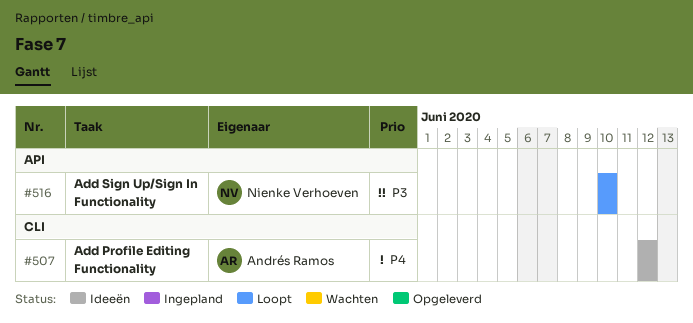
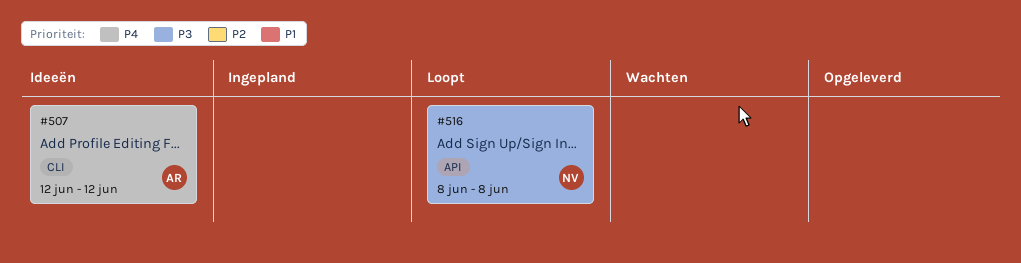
#516, start: Jun 10 -> Jun 8
#516, due: Jun 10 -> Jun 8

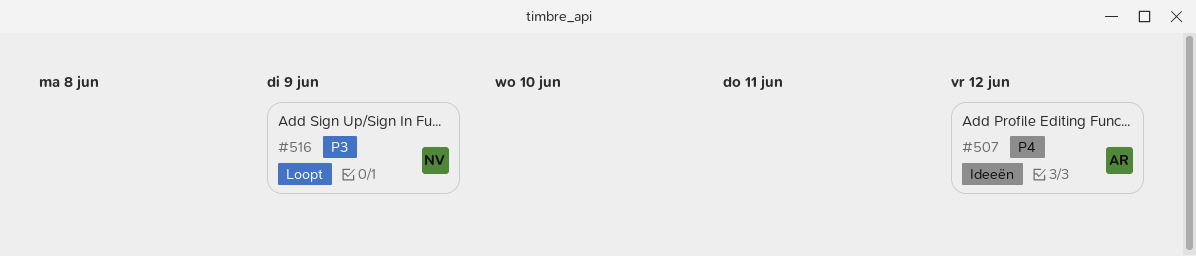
#516, due: Jun 8 -> Jun 9

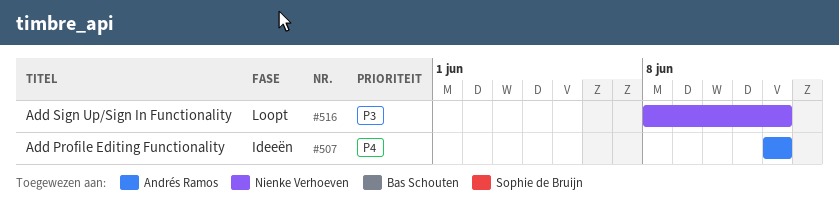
#516, due: Jun 9 -> Jun 12

